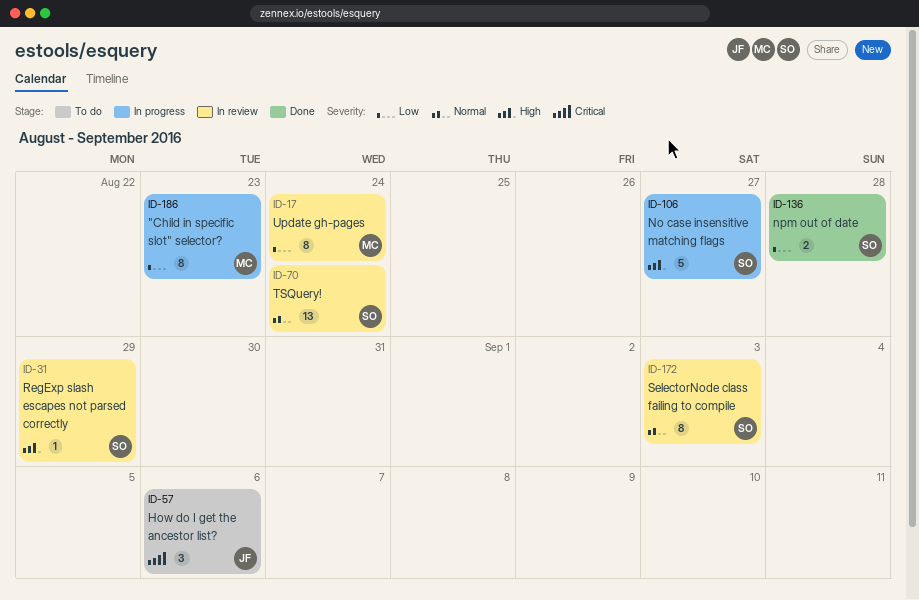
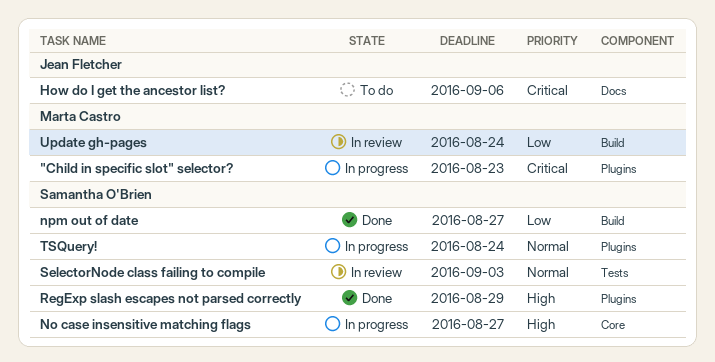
"Child in specific slot" selector?, priority: Low -> Critical
npm out of date, due: Aug 28 -> Aug 27
RegExp slash escapes not parsed correctly, status: In review -> Done
TSQuery!, status: In review -> In progress

